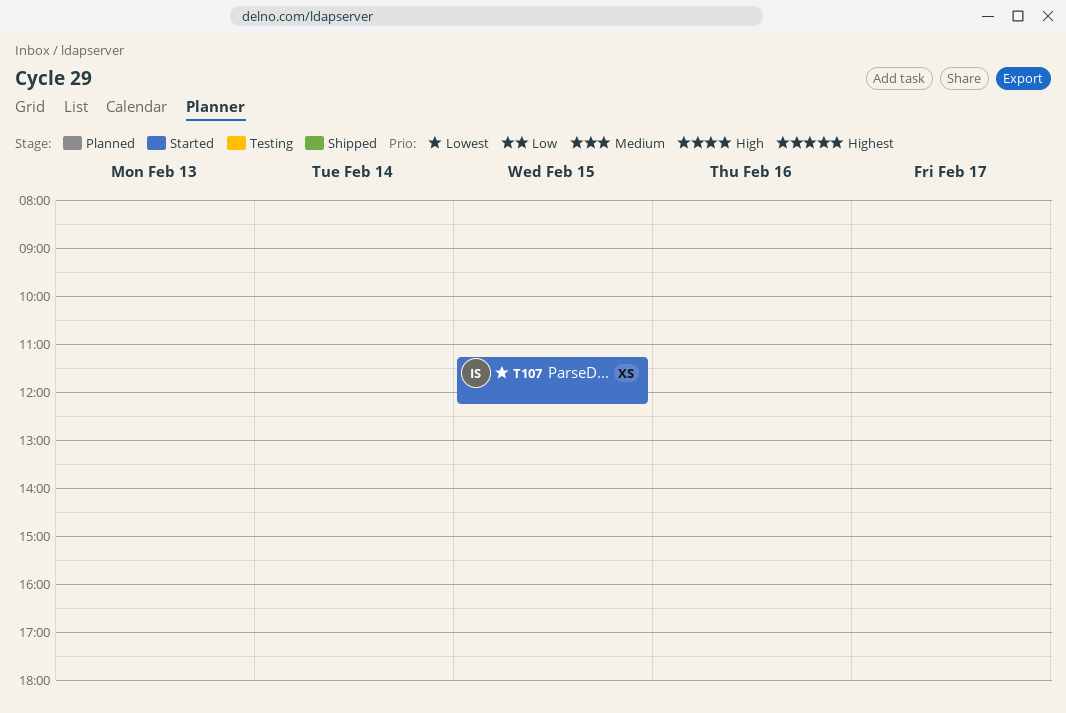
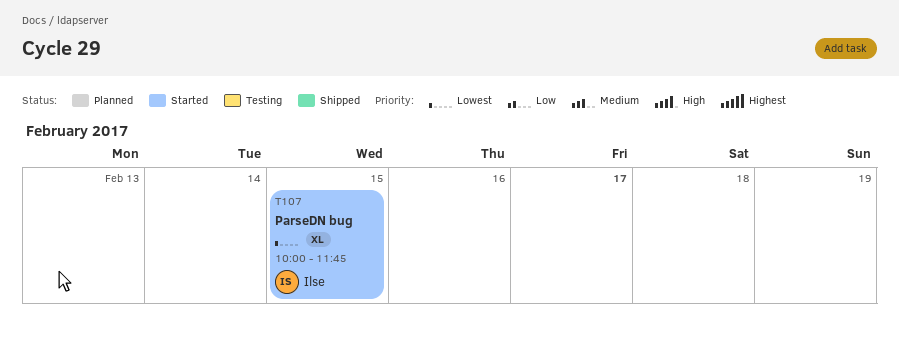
T107, estimate: XS -> XL
T107, begins: 11:15 -> 10:00
T107, ends: 12:15 -> 11:45

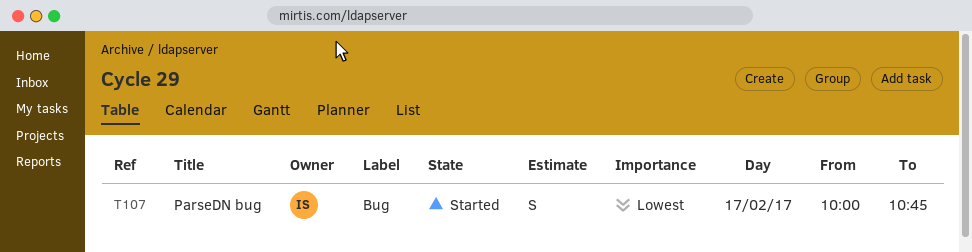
T107, estimate: XL -> S
T107, day: Feb 15 -> Feb 17
T107, ends: 11:45 -> 10:45

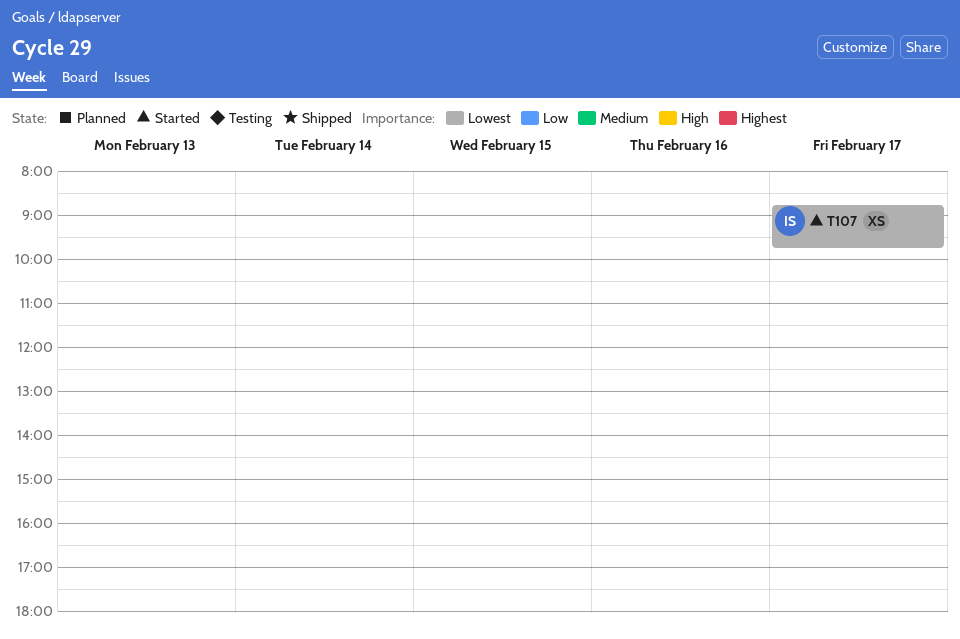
T107, estimate: S -> XS
T107, begins: 10:00 -> 08:45
T107, ends: 10:45 -> 09:45

